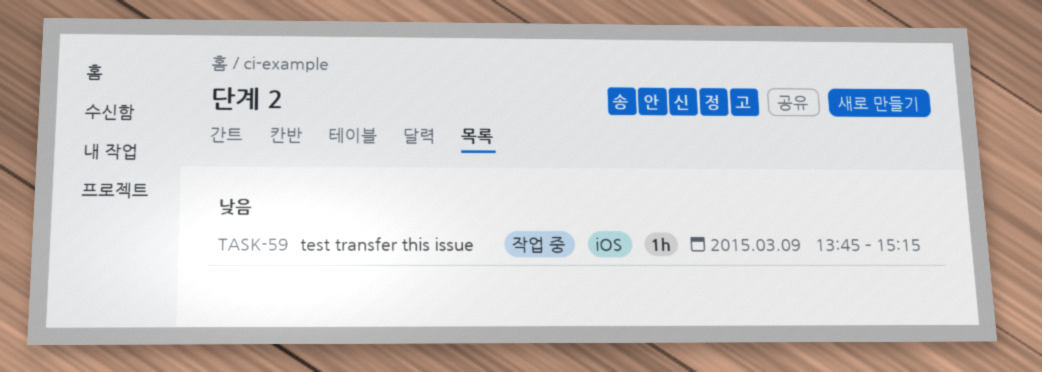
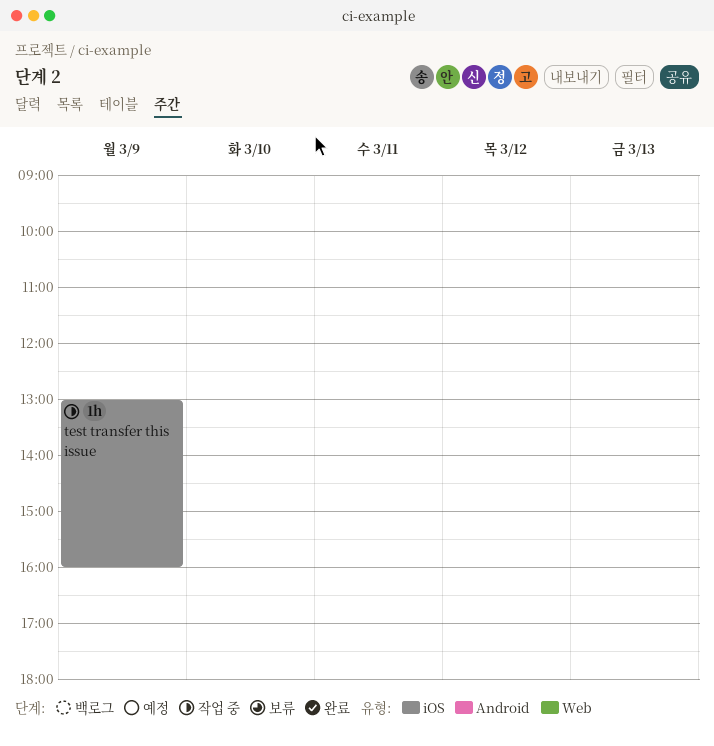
test transfer this issue, begins: 13:45 -> 13:00
test transfer this issue, ends: 15:15 -> 16:00

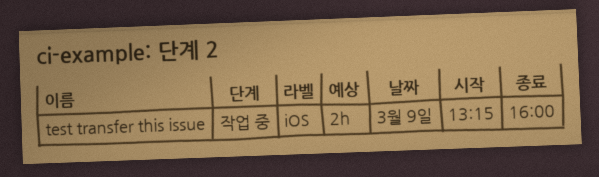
test transfer this issue, estimate: 1h -> 2h
test transfer this issue, begins: 13:00 -> 13:15

